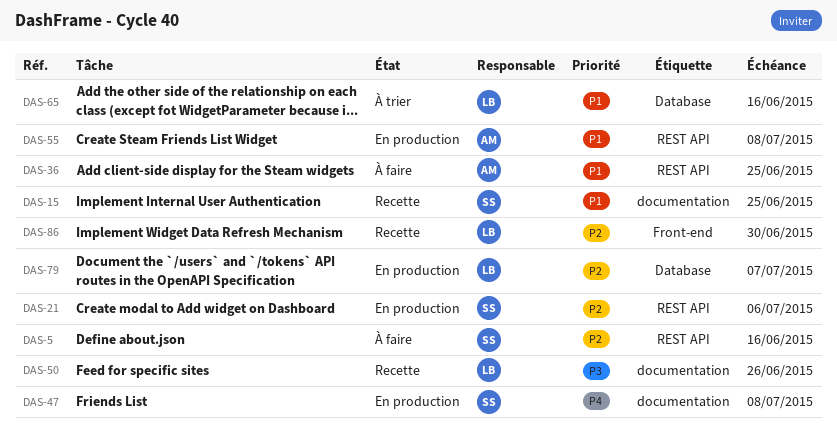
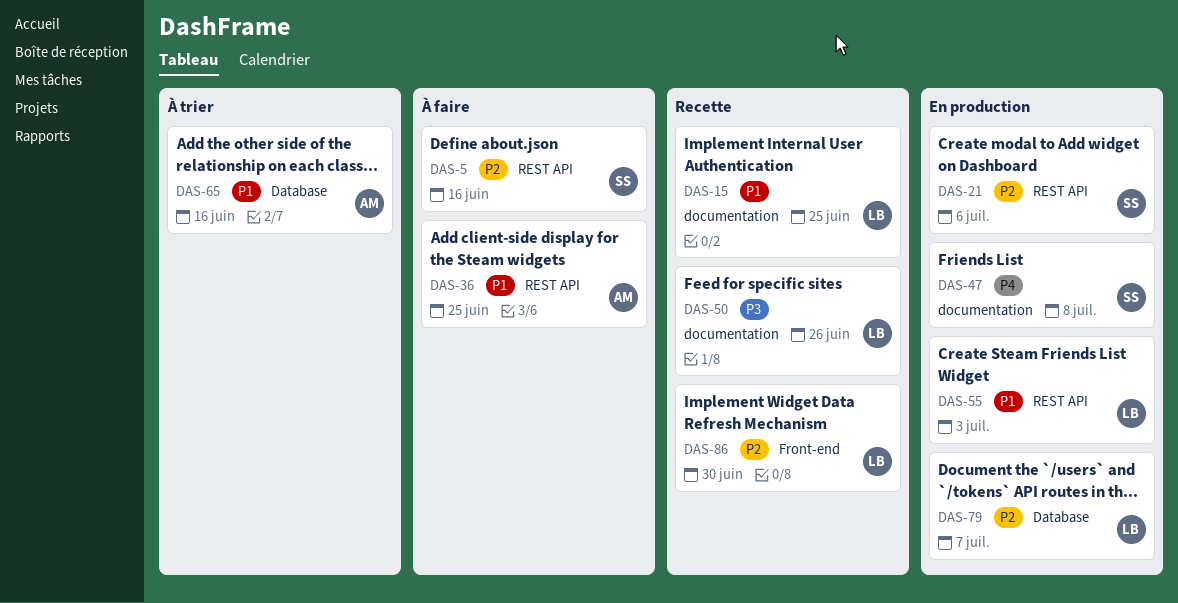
DAS-15, owner: SS -> LB
DAS-55, owner: AM -> LB
DAS-55, due: Jul 8 -> Jul 3
DAS-65, owner: LB -> AM

